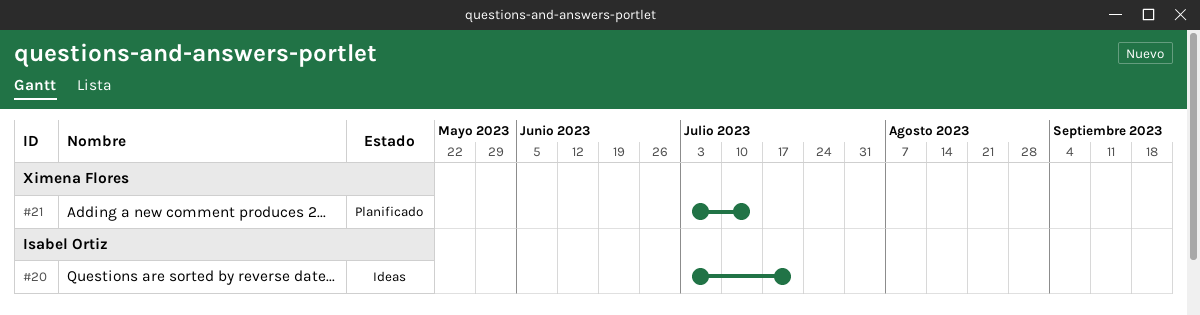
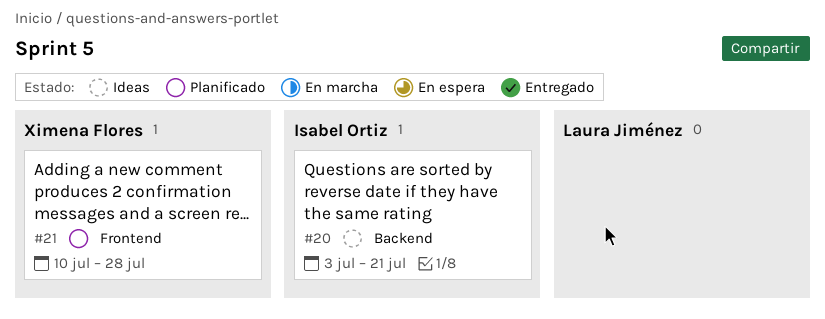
#21, start: Jul 3 -> Jul 10
#21, due: Jul 14 -> Jul 28

